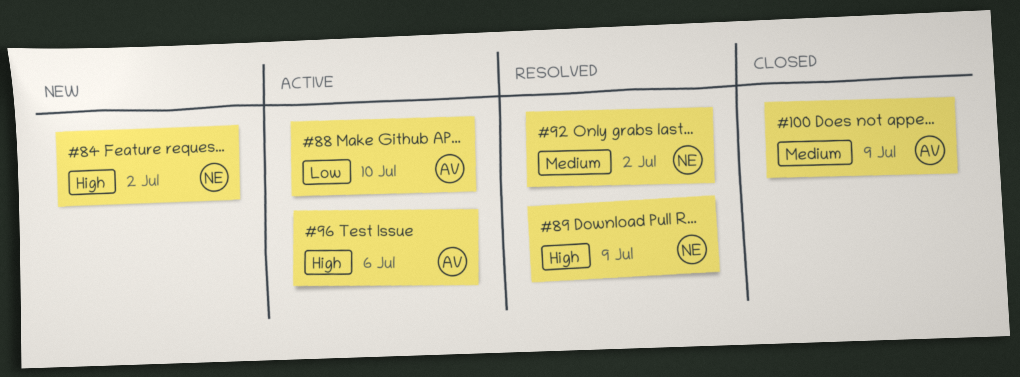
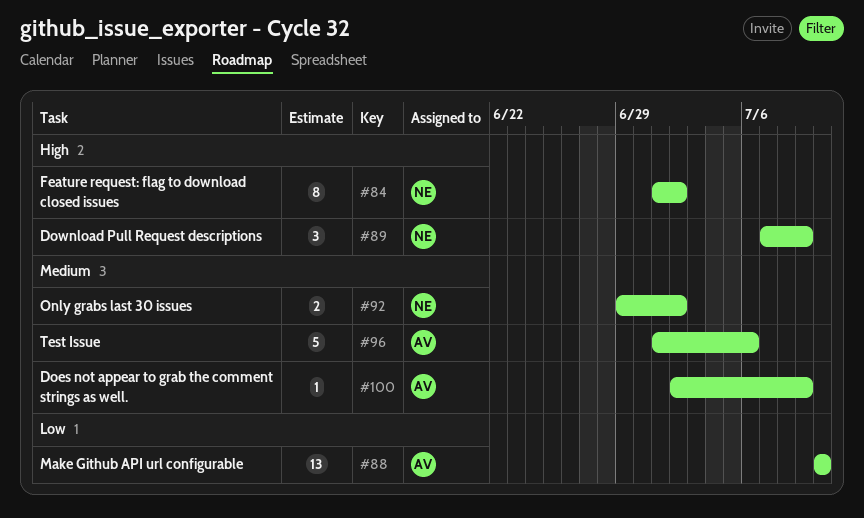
#96, priority: High -> Medium

